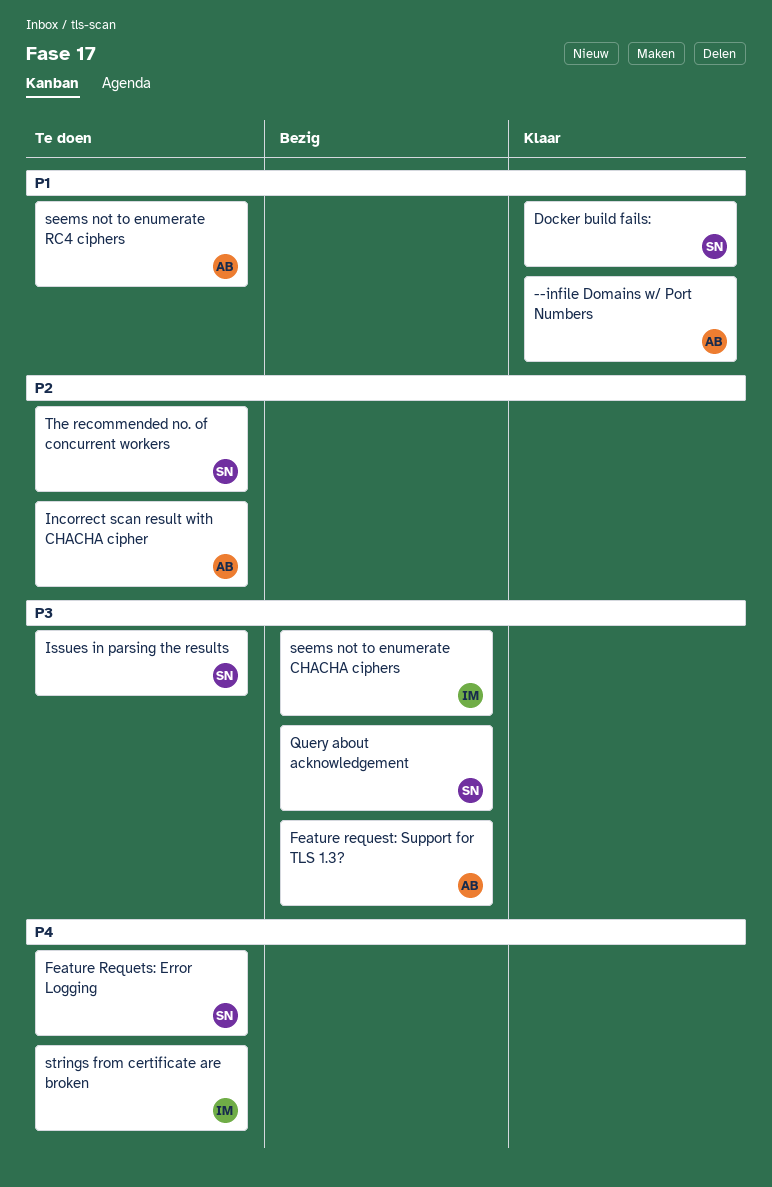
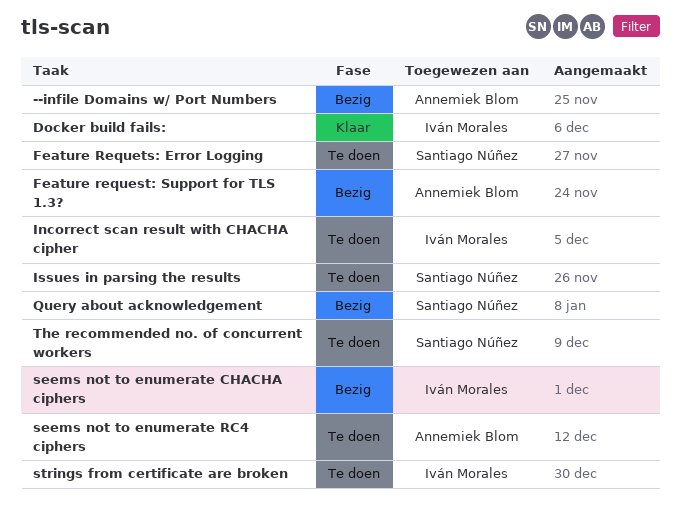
--infile Domains w/ Port Numbers, status: Klaar -> Bezig
Docker build fails:, owner: Santiago Núñez -> Iván Morales
Incorrect scan result with CHACHA cipher, owner: Annemiek Blom -> Iván Morales

